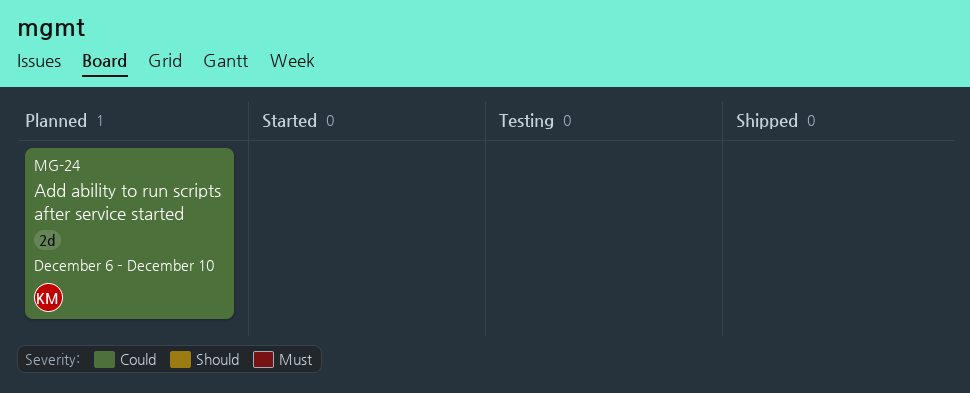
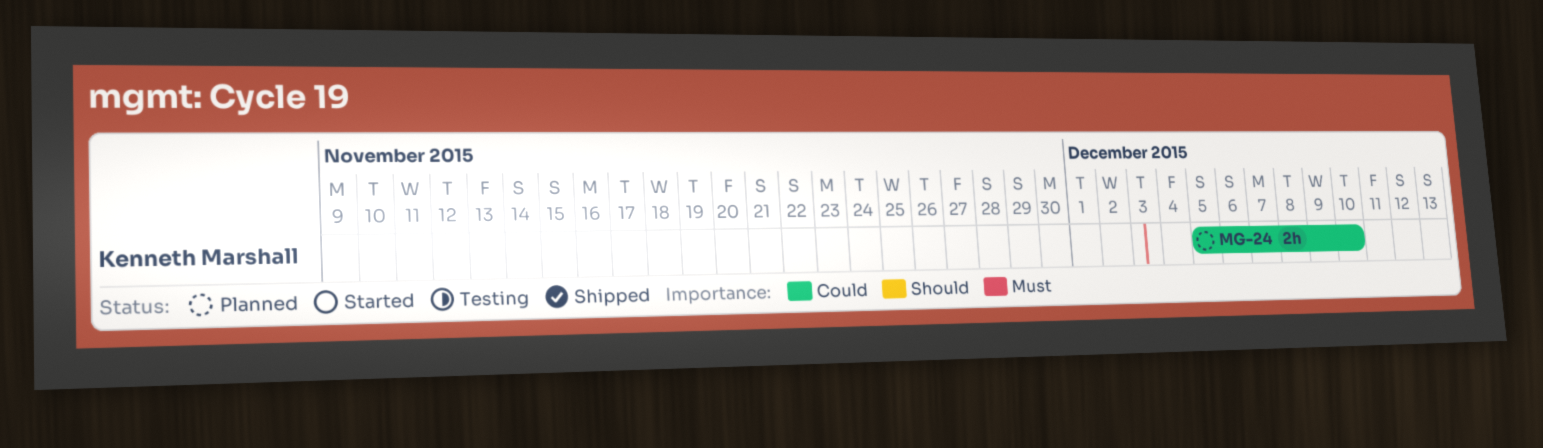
MG-24, estimate: 2d -> 2h
MG-24, start: Dec 6 -> Dec 5

